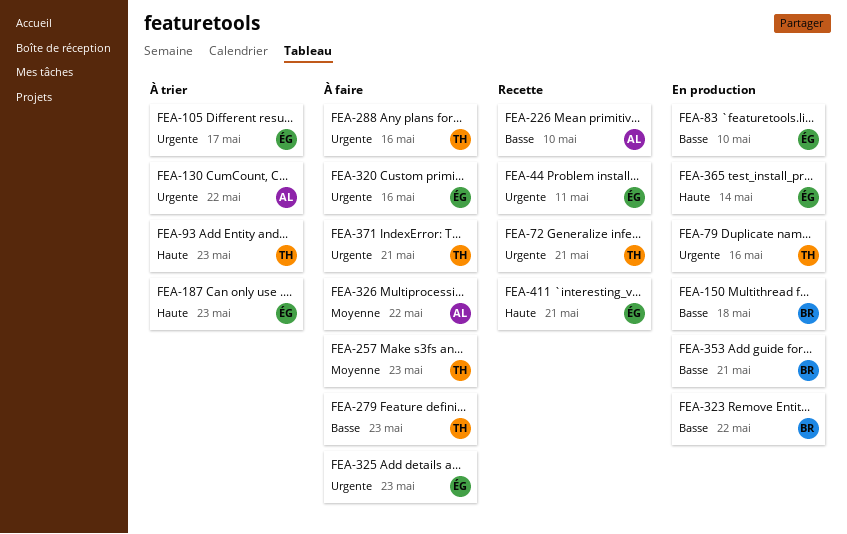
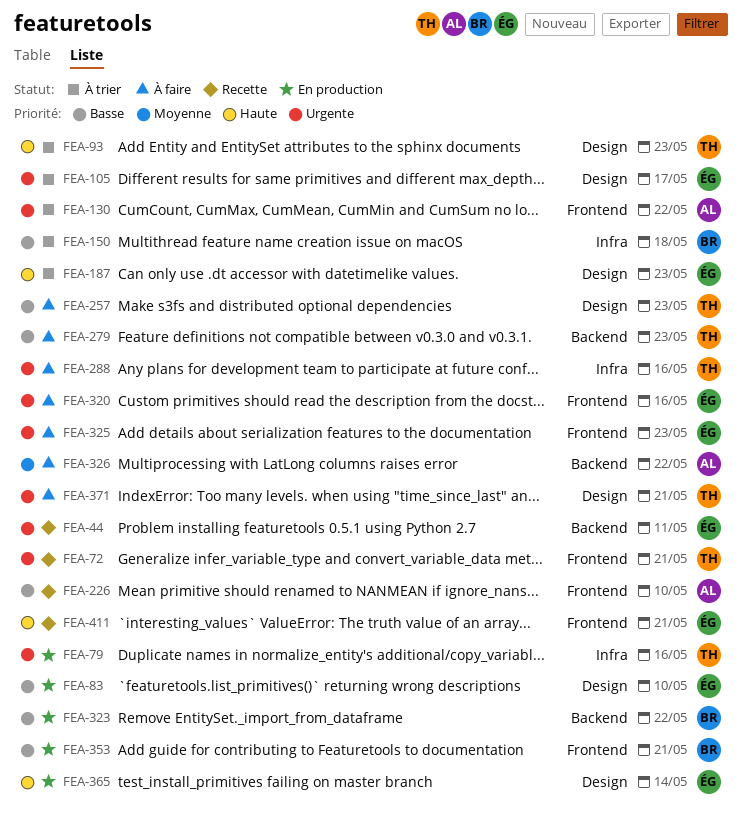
FEA-150, status: En production -> À trier
FEA-257, priority: Moyenne -> Basse

